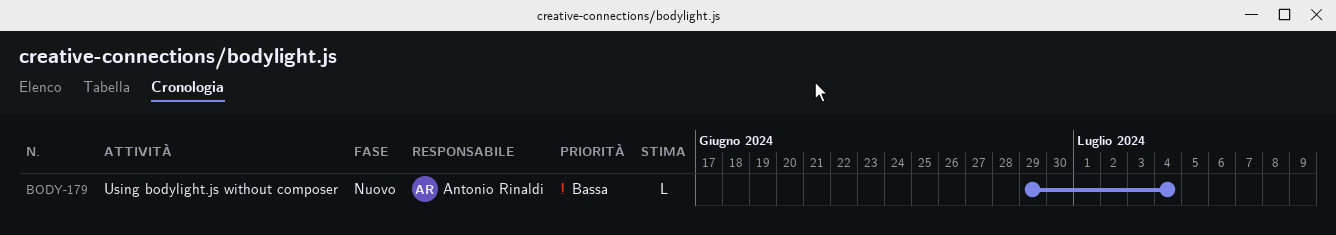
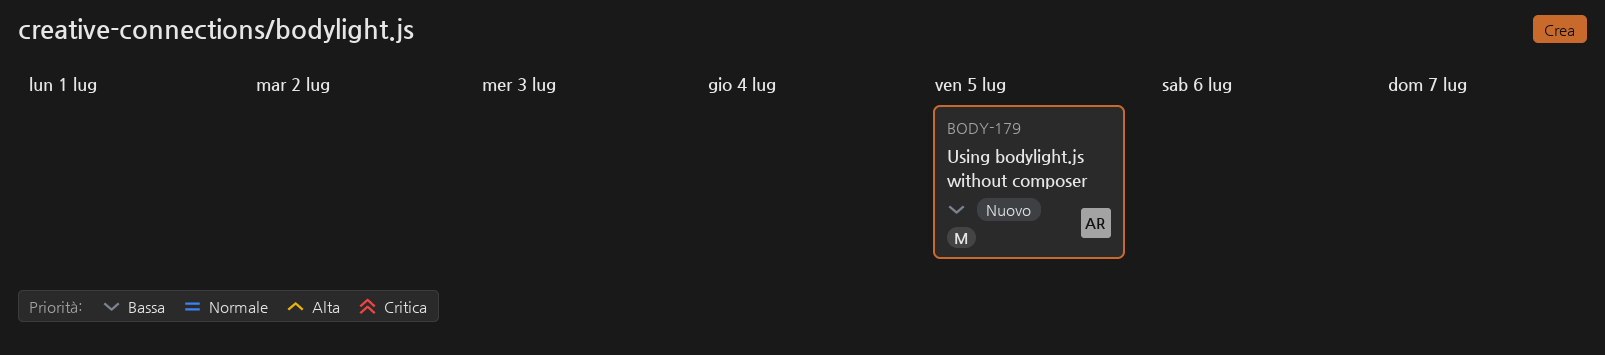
BODY-179, estimate: L -> M
BODY-179, due: Jul 4 -> Jul 5

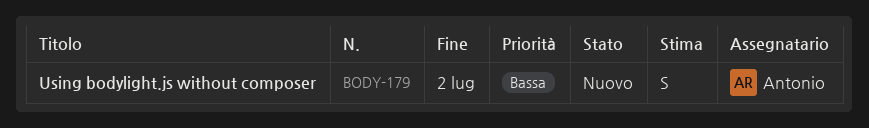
BODY-179, estimate: M -> S
BODY-179, due: Jul 5 -> Jul 2

